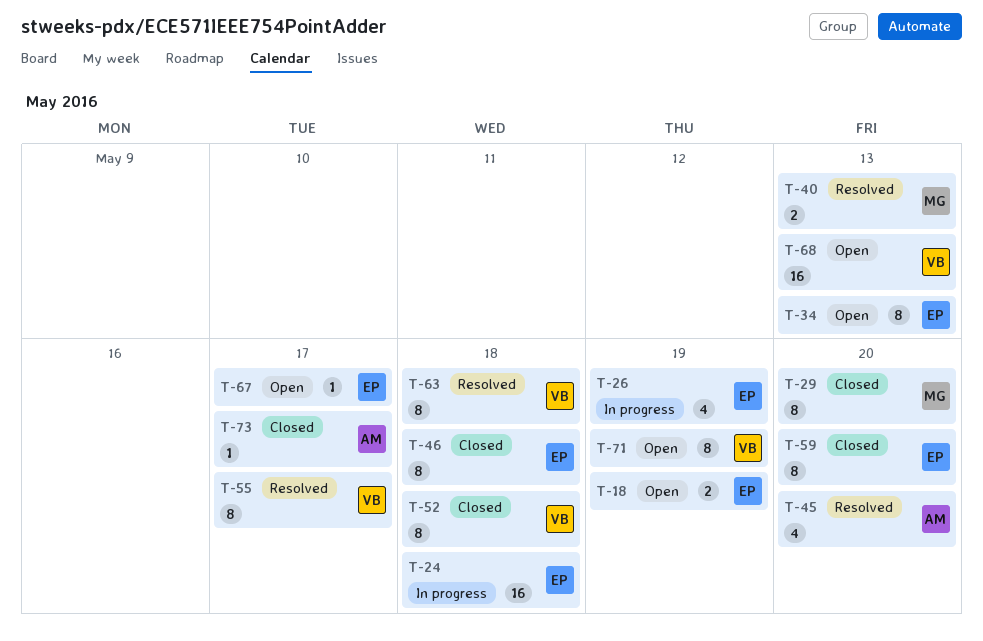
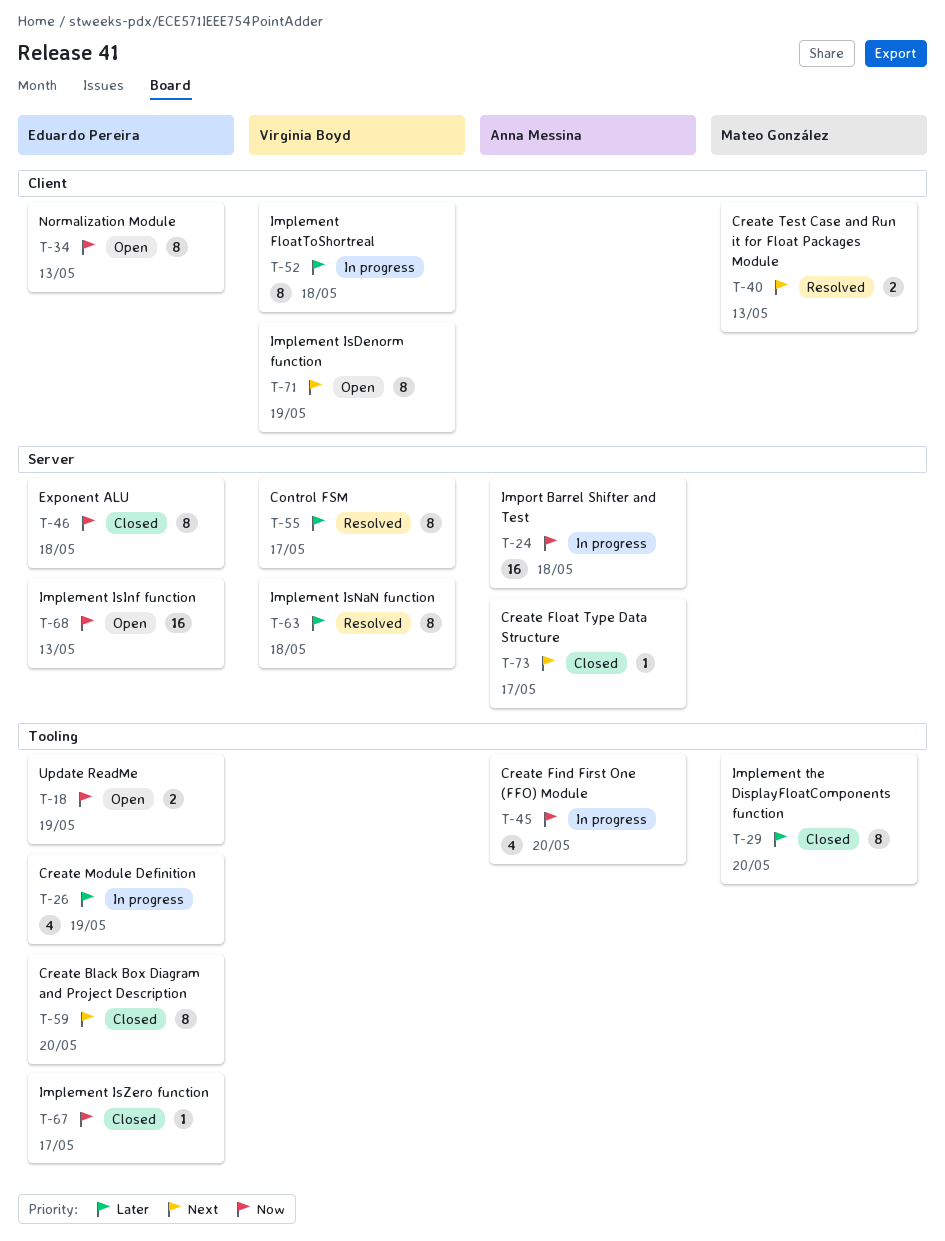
T-24, owner: Eduardo Pereira -> Anna Messina
T-45, status: Resolved -> In progress
T-52, status: Closed -> In progress
T-67, status: Open -> Closed
T-68, owner: Virginia Boyd -> Eduardo Pereira

